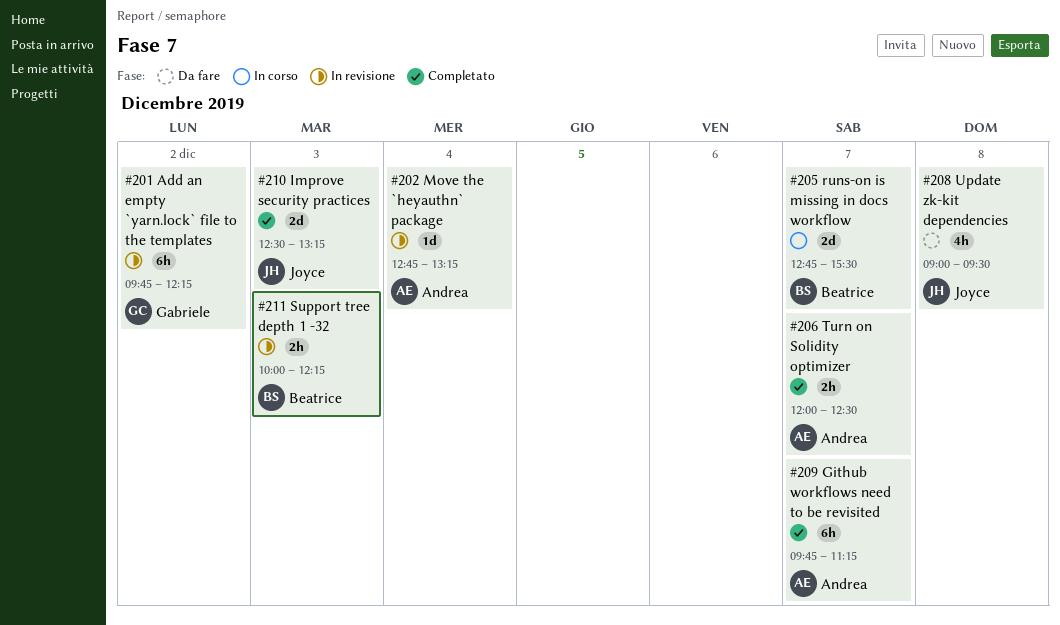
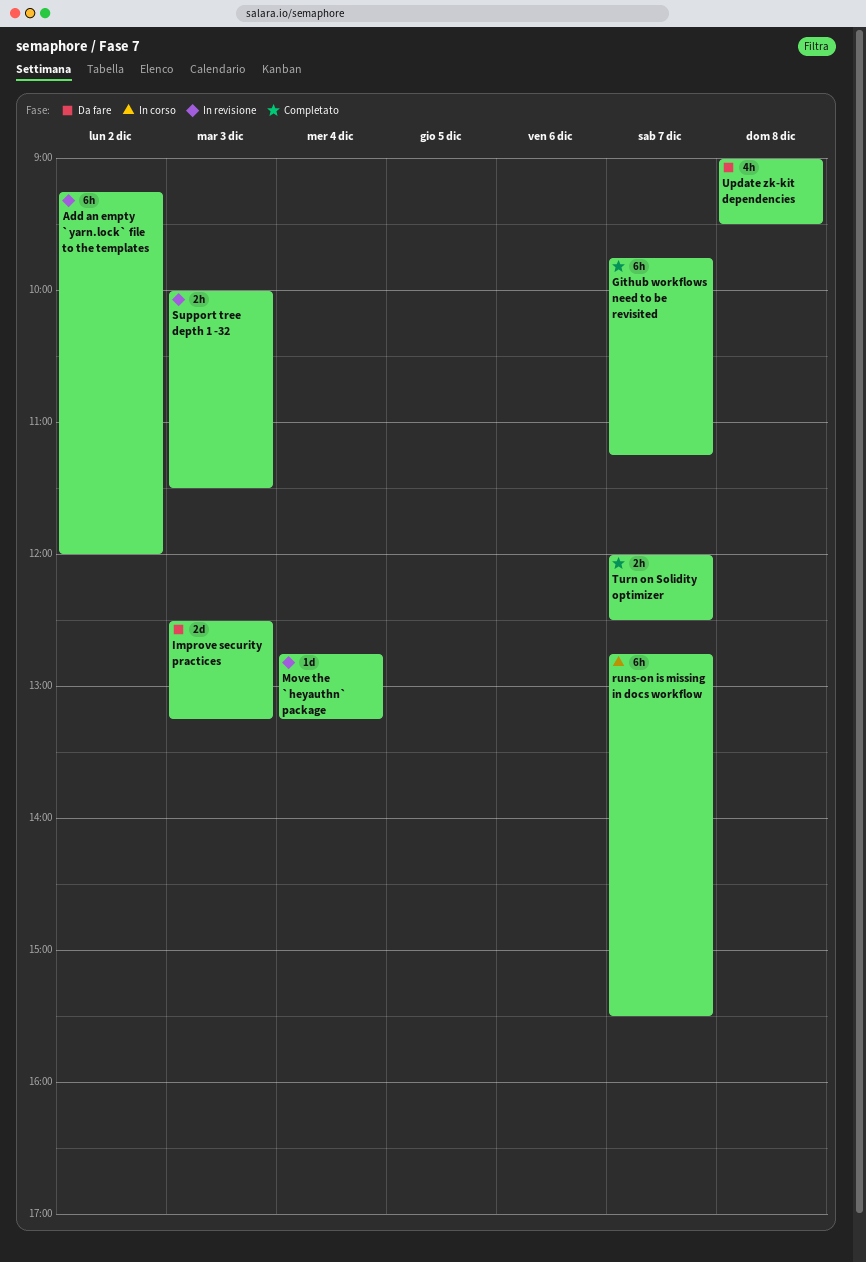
Add an empty `yarn.lock` file to the templates, begins: 09:45 -> 09:15
Add an empty `yarn.lock` file to the templates, ends: 12:15 -> 12:00
Improve security practices, status: Completato -> Da fare
runs-on is missing in docs workflow, estimate: 2d -> 6h
Support tree depth 1 -32, ends: 12:15 -> 11:30

